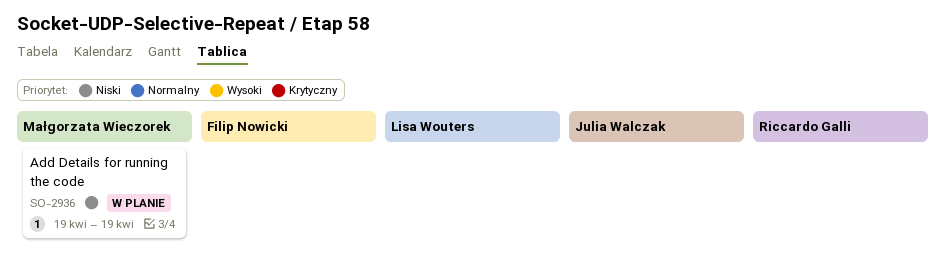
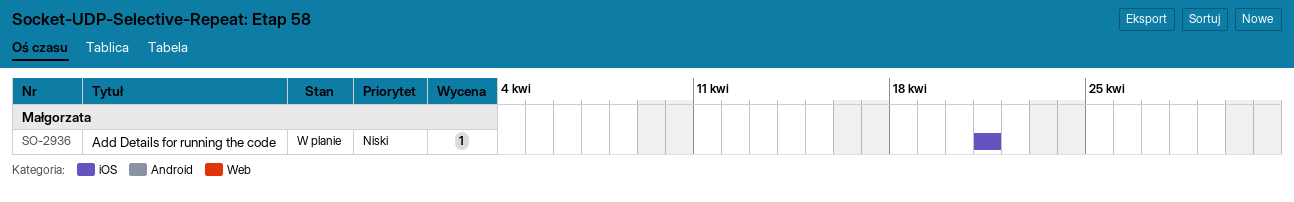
SO-2936, start: Apr 19 -> Apr 21
SO-2936, due: Apr 19 -> Apr 21

